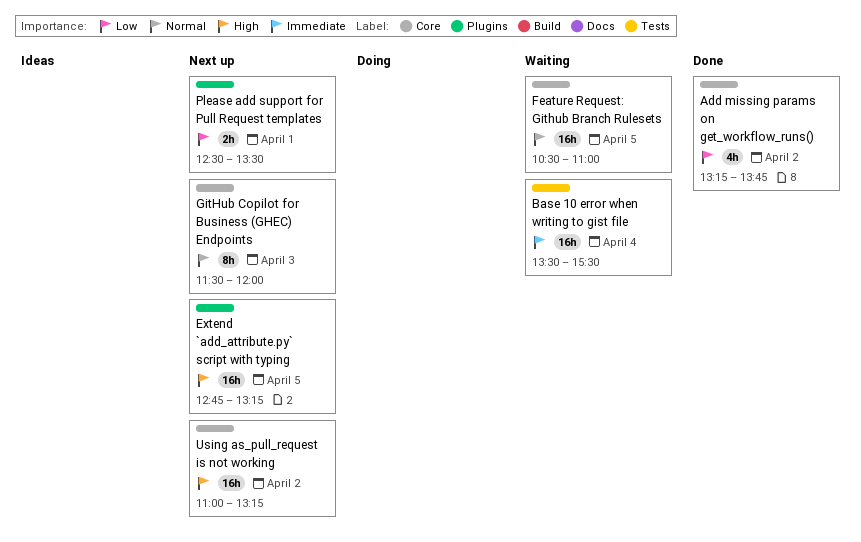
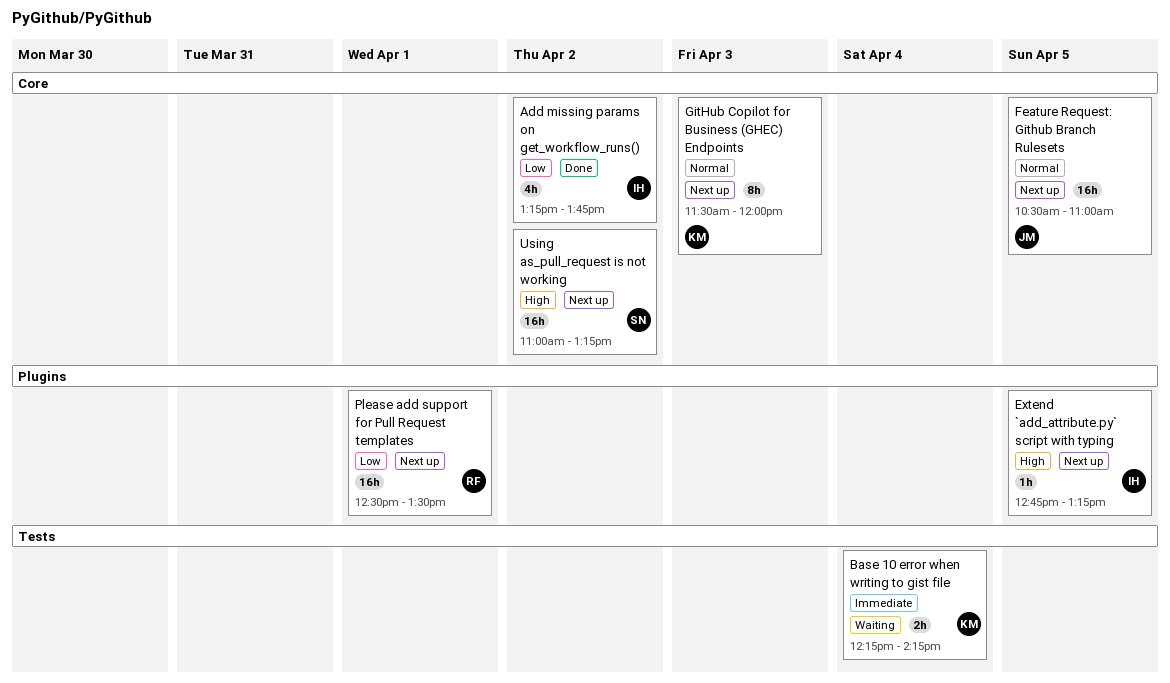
Base 10 error when writing to gist file, estimate: 16h -> 2h
Base 10 error when writing to gist file, begins: 13:30 -> 12:15
Base 10 error when writing to gist file, ends: 15:30 -> 14:15
Extend `add_attribute.py` script with typing, estimate: 16h -> 1h
Feature Request: Github Branch Rulesets, status: Waiting -> Next up
Please add support for Pull Request templates, estimate: 2h -> 16h

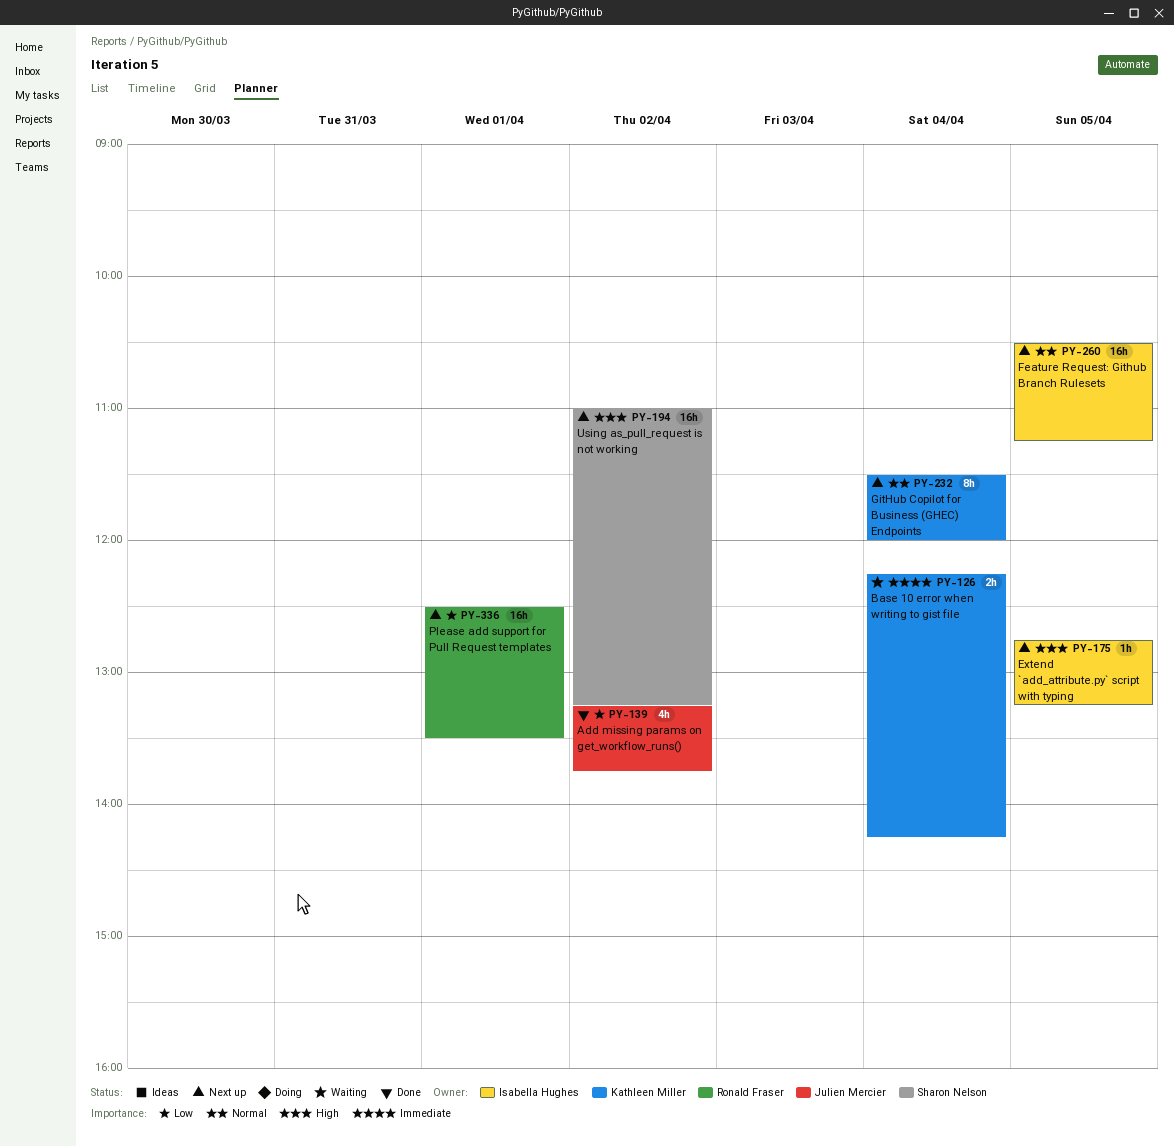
Add missing params on get_workflow_runs(), owner: Isabella Hughes -> Julien Mercier
Feature Request: Github Branch Rulesets, owner: Julien Mercier -> Isabella Hughes
Feature Request: Github Branch Rulesets, ends: 11:00 -> 11:15
GitHub Copilot for Business (GHEC) Endpoints, day: Apr 3 -> Apr 4

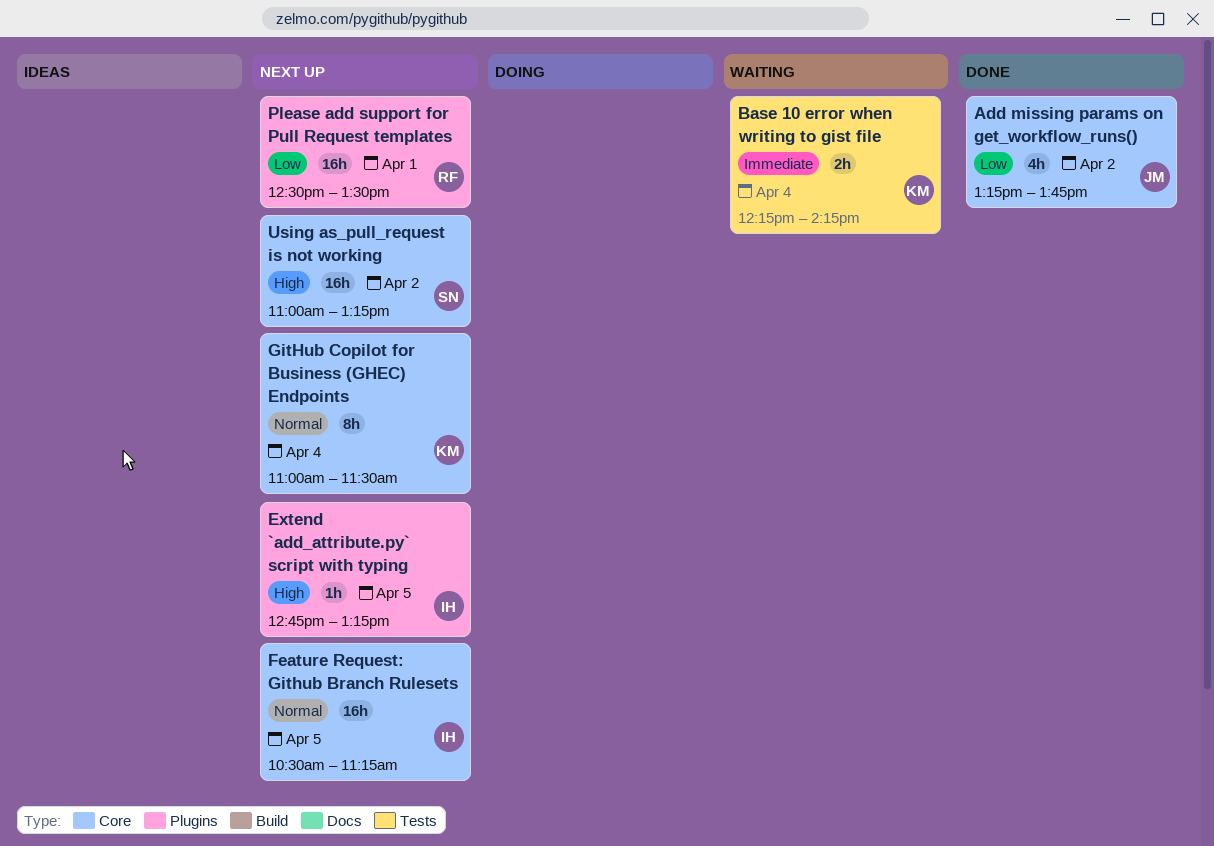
GitHub Copilot for Business (GHEC) Endpoints, begins: 11:30 -> 11:00
GitHub Copilot for Business (GHEC) Endpoints, ends: 12:00 -> 11:30

